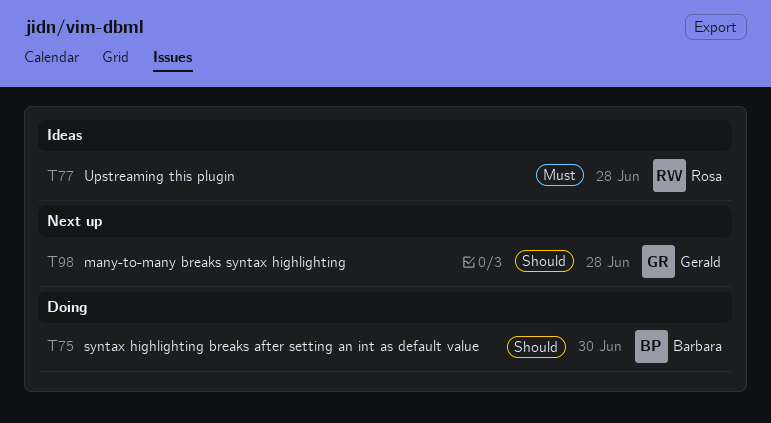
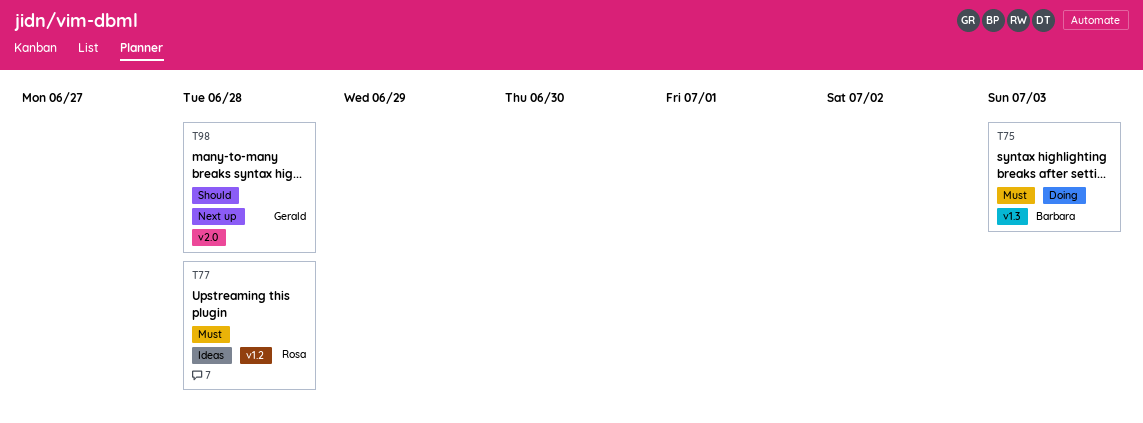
T75, priority: Should -> Must
T75, due: Jun 30 -> Jul 3

